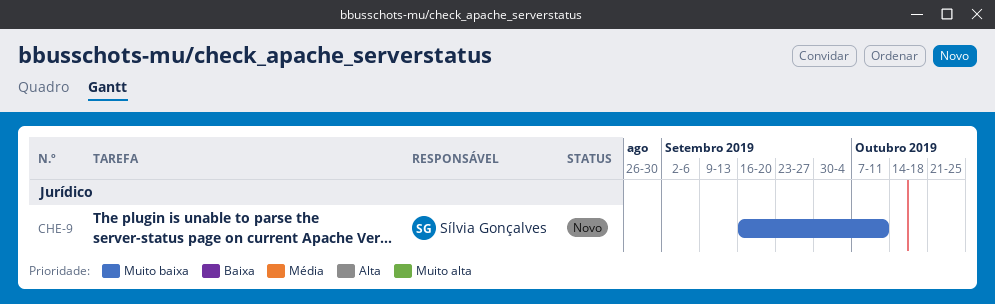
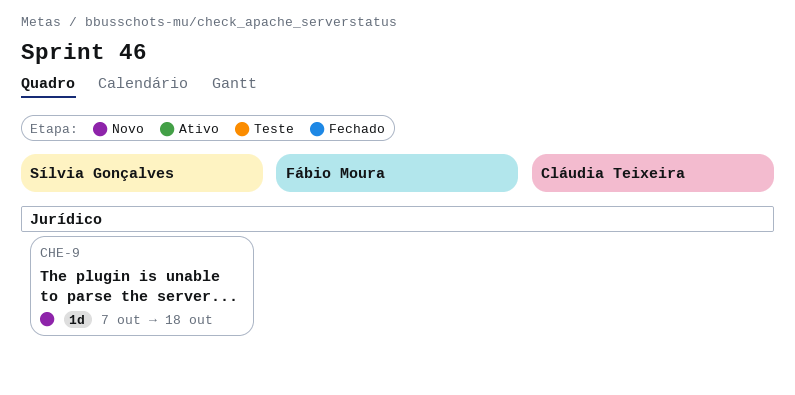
CHE-9, start: Sep 16 -> Oct 7
CHE-9, due: Oct 11 -> Oct 18

